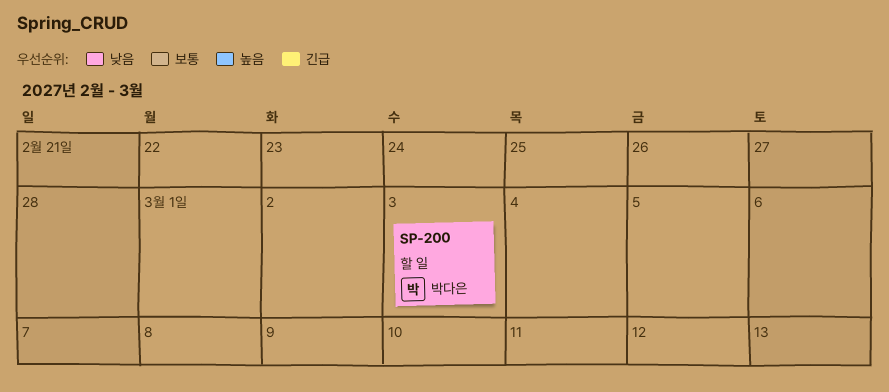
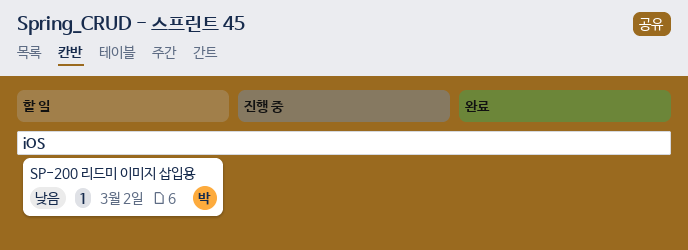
SP-200, due: Mar 3 -> Mar 2

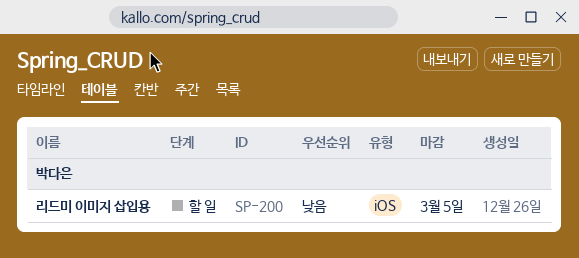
SP-200, due: Mar 2 -> Mar 5

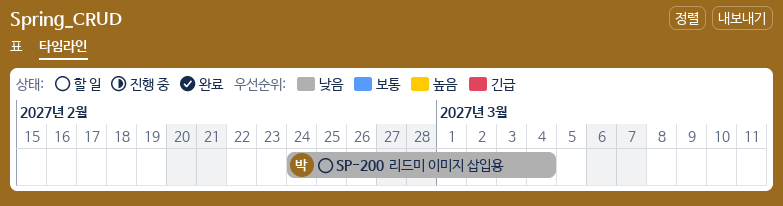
SP-200, due: Mar 5 -> Mar 4

